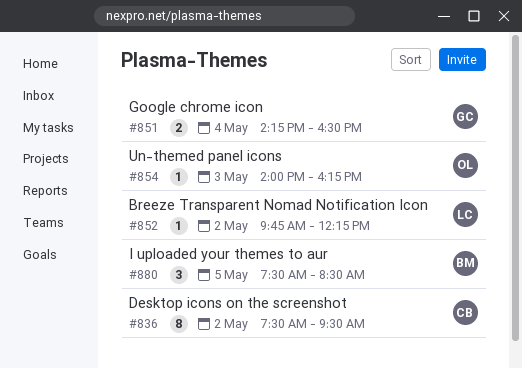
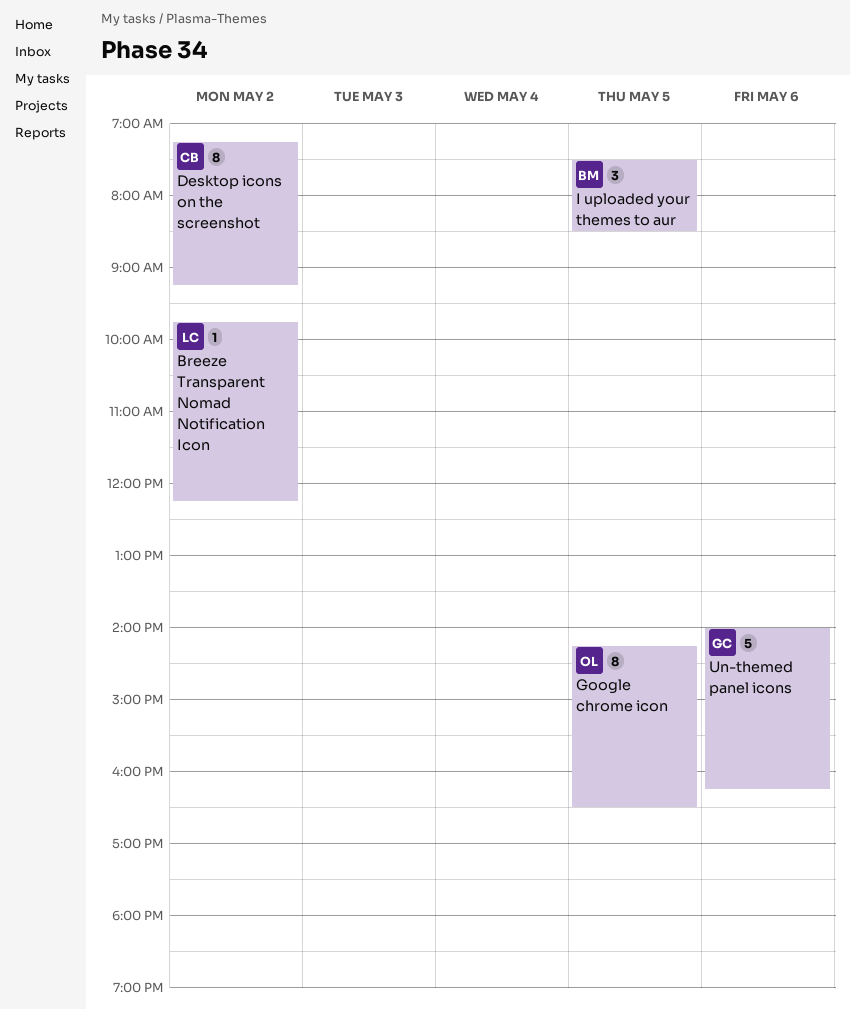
Desktop icons on the screenshot, begins: 07:30 -> 07:15
Desktop icons on the screenshot, ends: 09:30 -> 09:15
Google chrome icon, owner: GC -> OL
Google chrome icon, estimate: 2 -> 8
Google chrome icon, day: May 4 -> May 5
Un-themed panel icons, owner: OL -> GC
Un-themed panel icons, estimate: 1 -> 5
Un-themed panel icons, day: May 3 -> May 6

